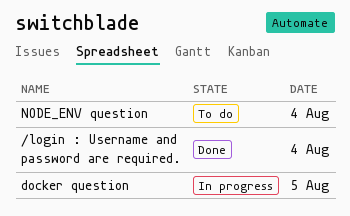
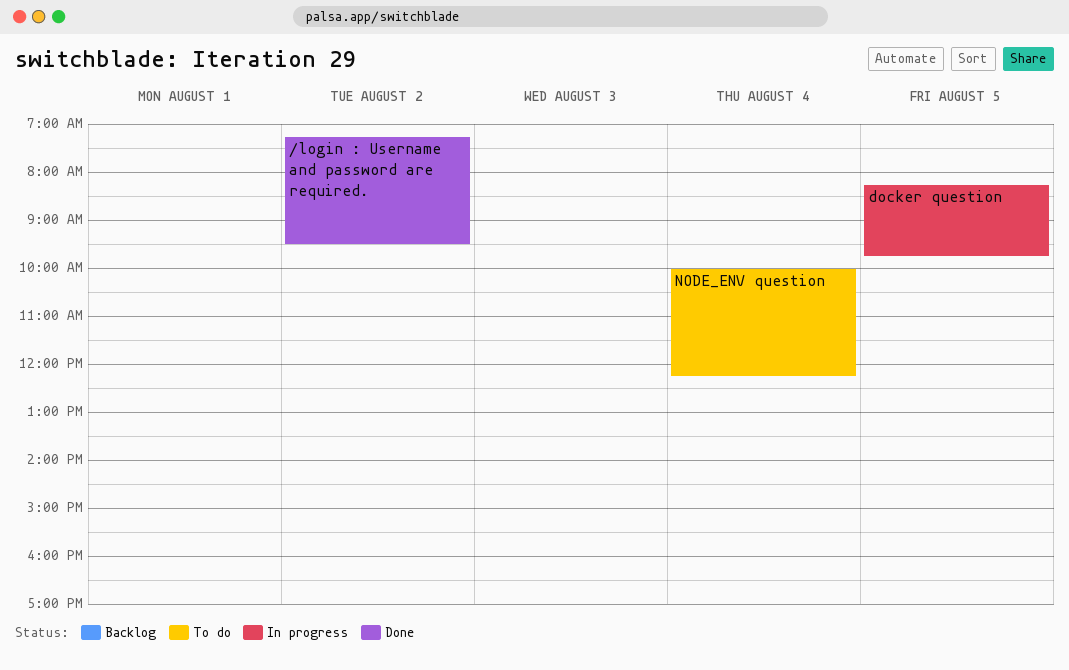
/login : Username and password are required., day: Aug 4 -> Aug 2

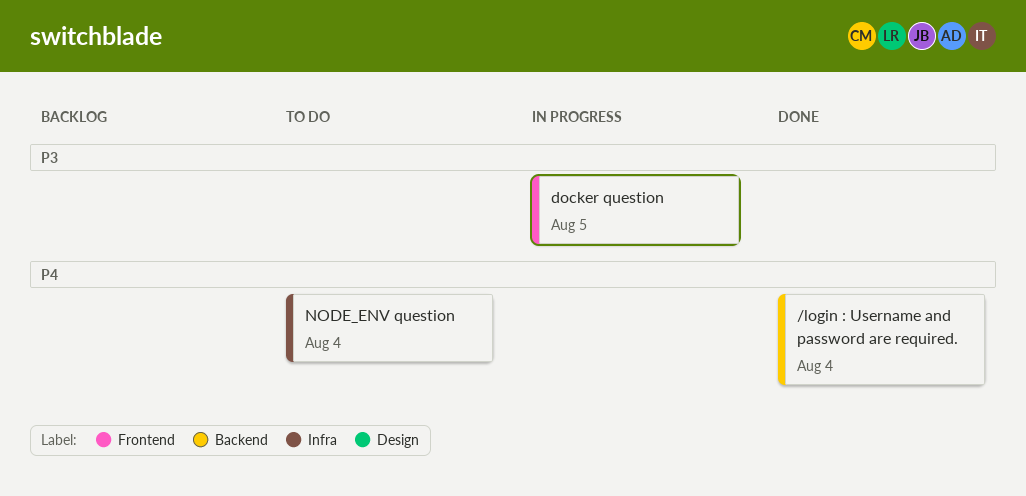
/login : Username and password are required., day: Aug 2 -> Aug 4

